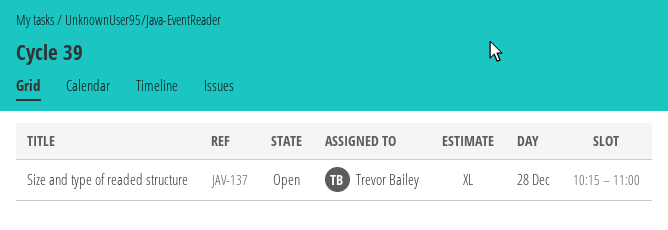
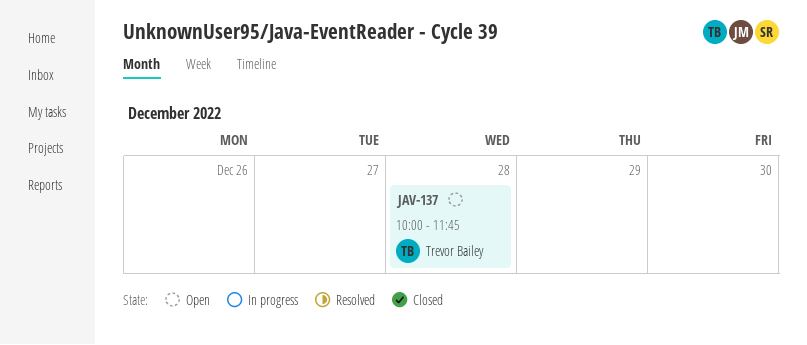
JAV-137, begins: 10:15 -> 10:00
JAV-137, ends: 11:00 -> 11:45

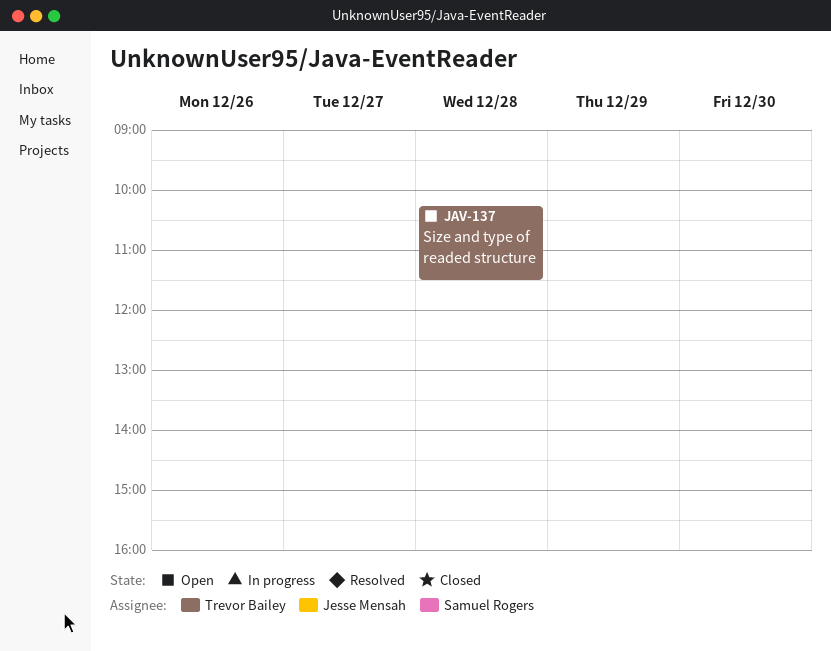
JAV-137, begins: 10:00 -> 10:15
JAV-137, ends: 11:45 -> 11:30

